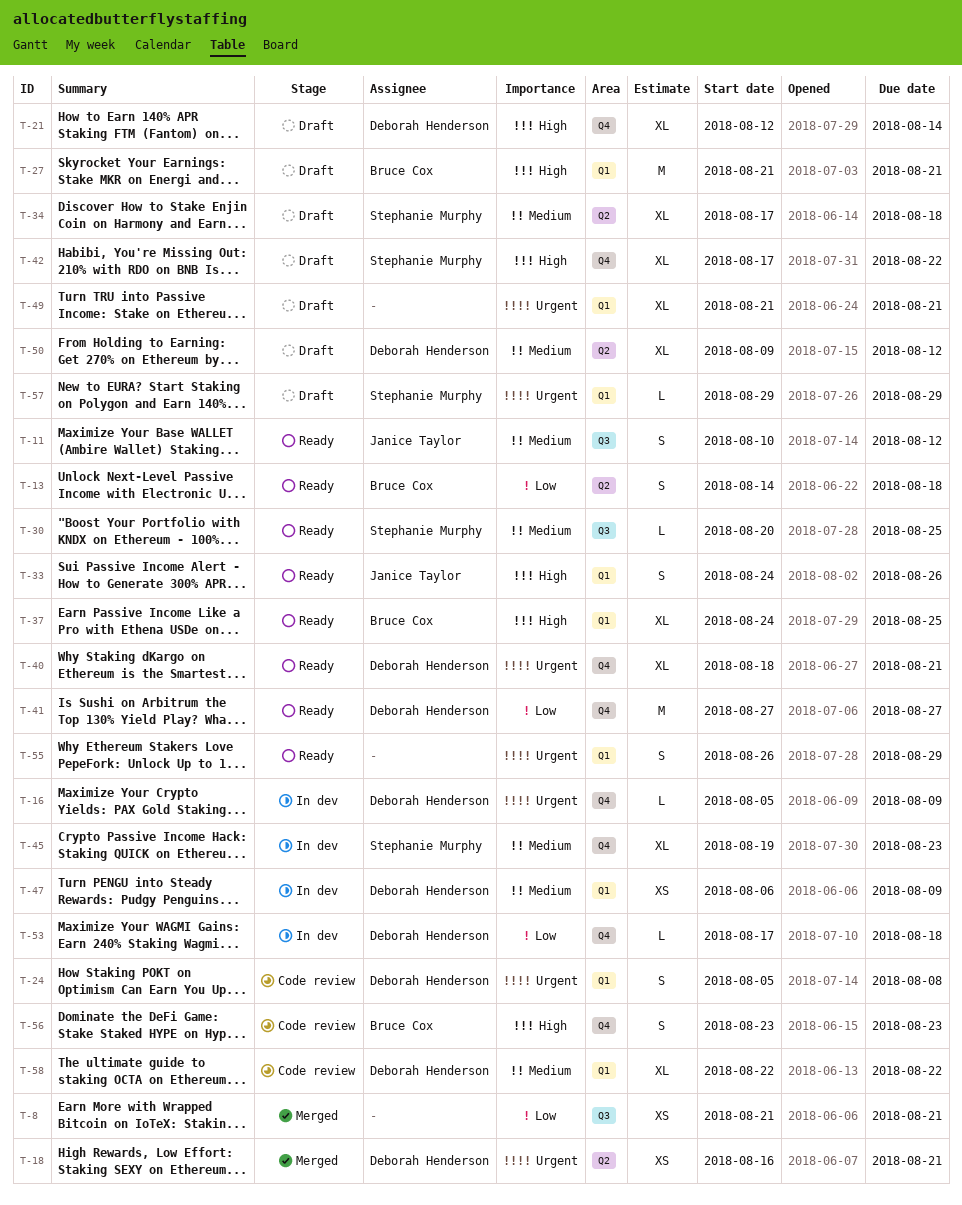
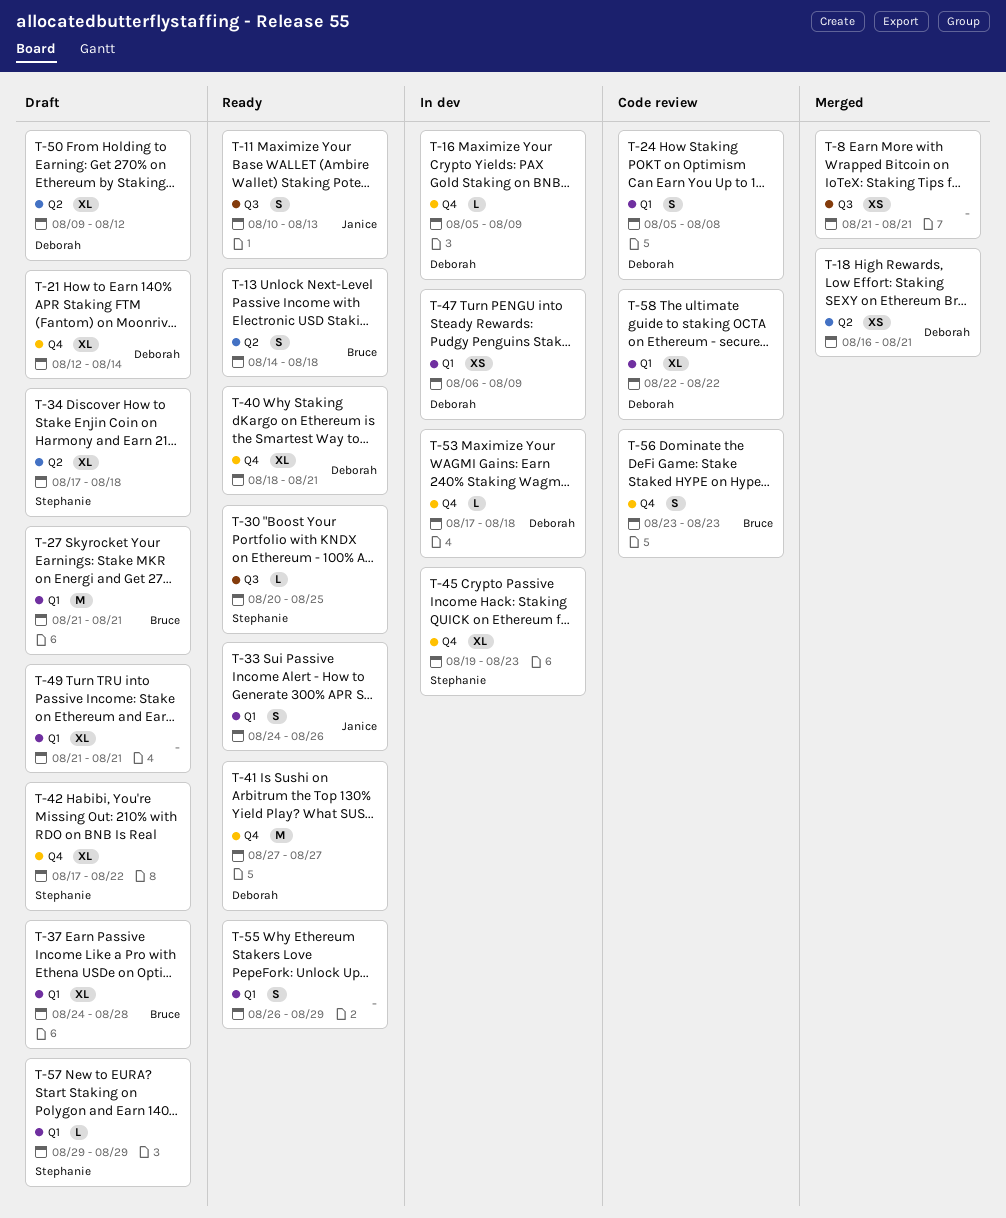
T-11, due: Aug 12 -> Aug 13
T-37, status: Ready -> Draft
T-37, due: Aug 25 -> Aug 28

